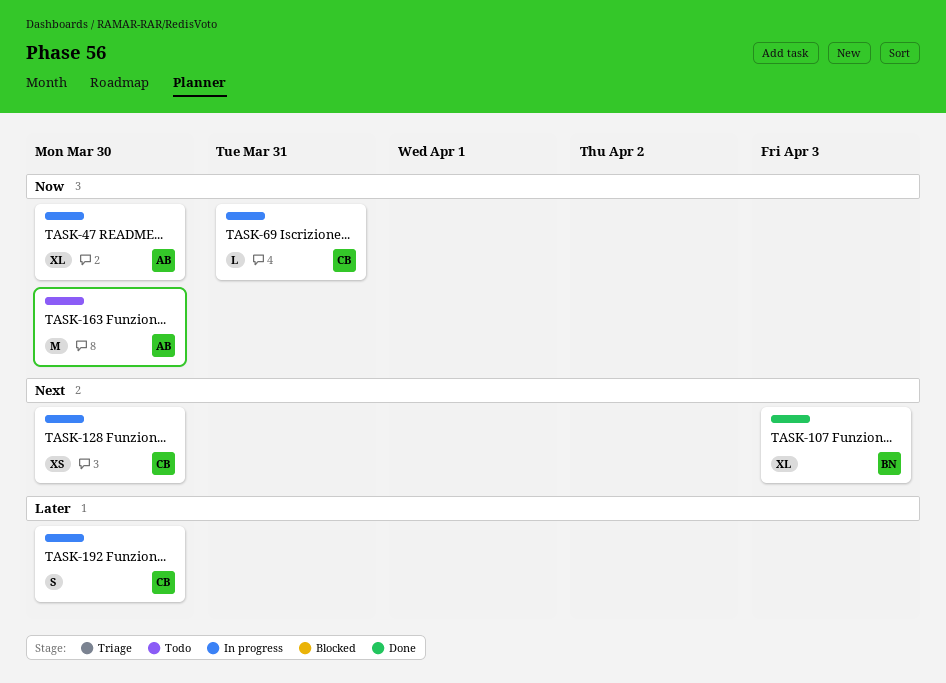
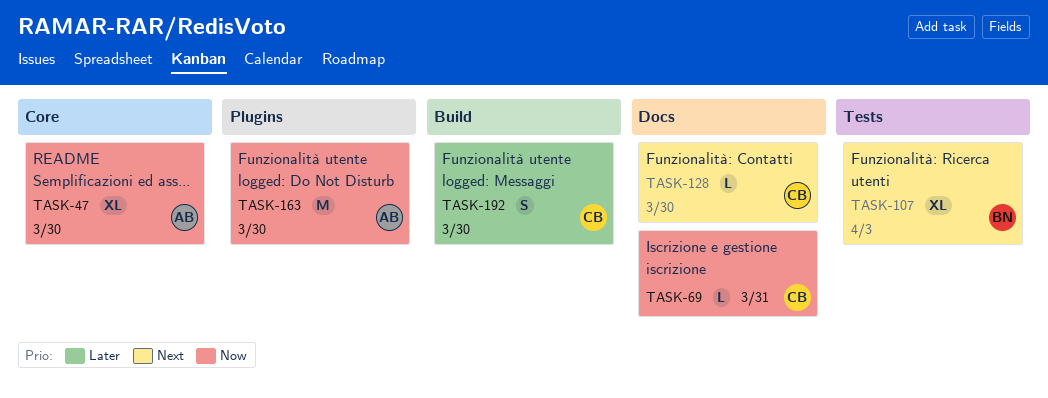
TASK-128, estimate: XS -> L

